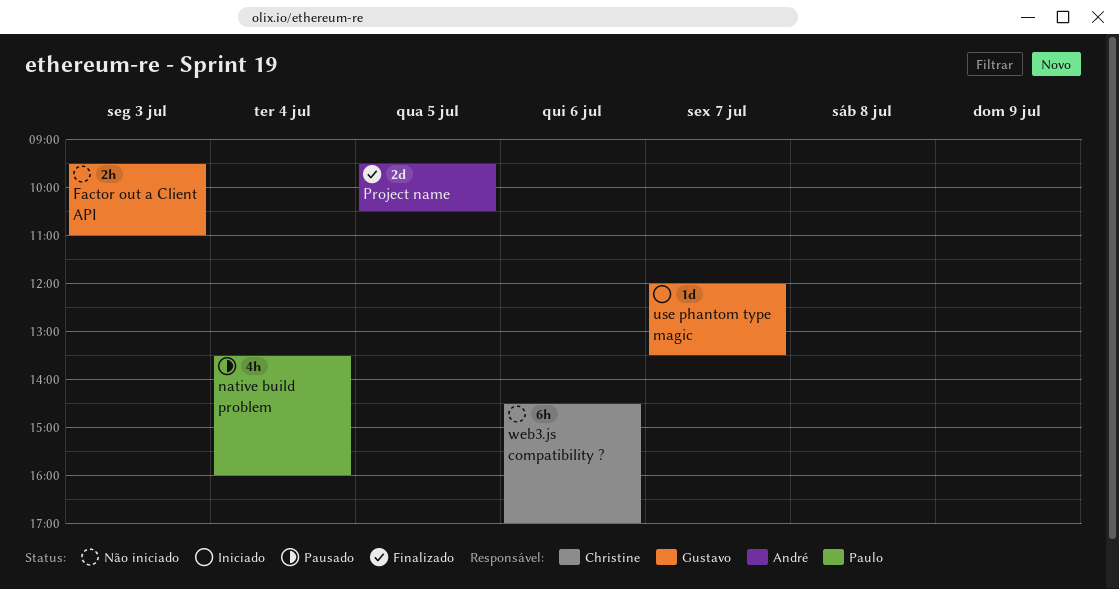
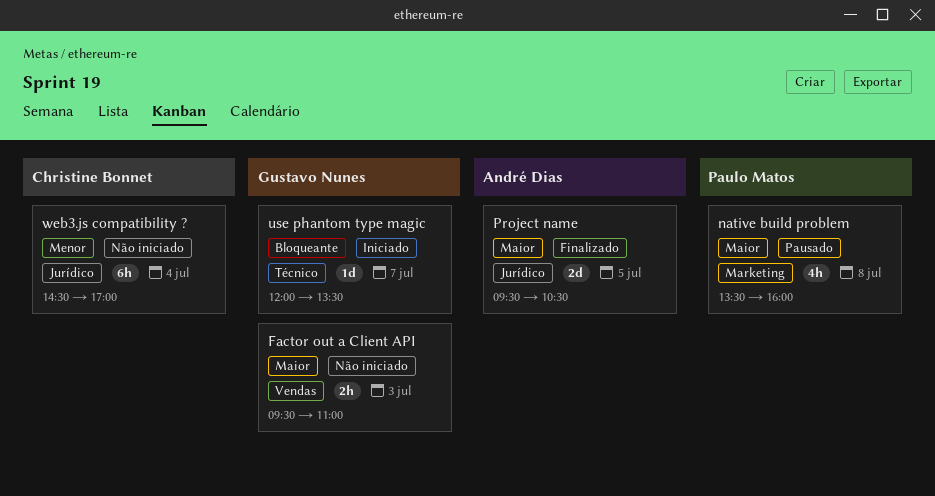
native build problem, day: Jul 4 -> Jul 8
web3.js compatibility ?, day: Jul 6 -> Jul 4

